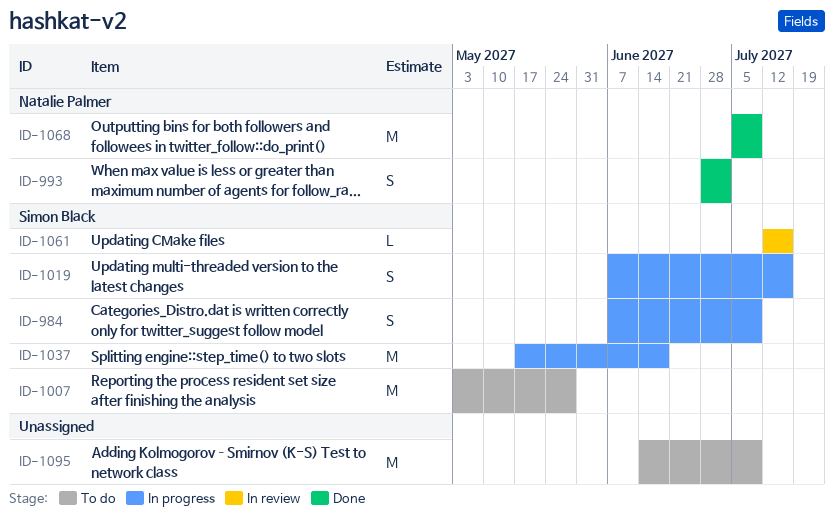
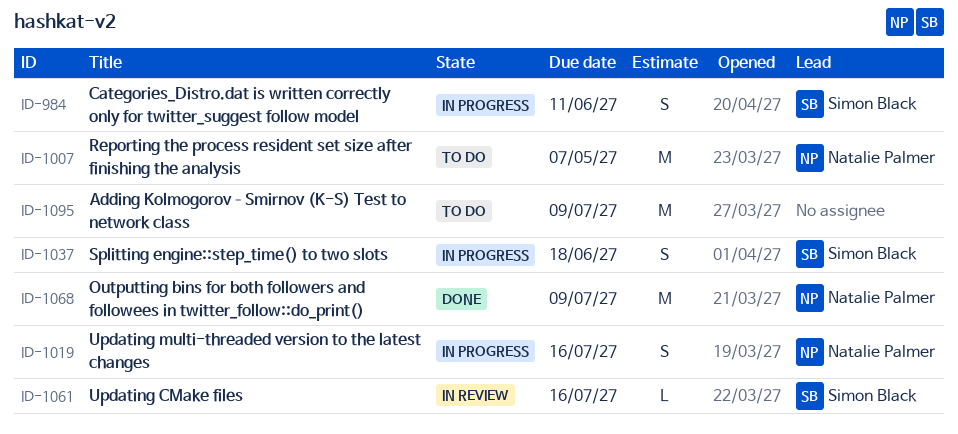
ID-984, due: Jul 9 -> Jun 11
ID-993: present -> none
ID-1007, owner: Simon Black -> Natalie Palmer
ID-1007, due: May 28 -> May 7
ID-1019, owner: Simon Black -> Natalie Palmer
ID-1037, estimate: M -> S

